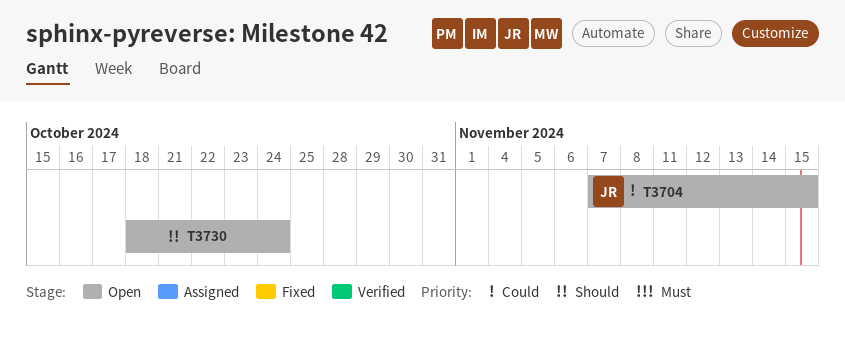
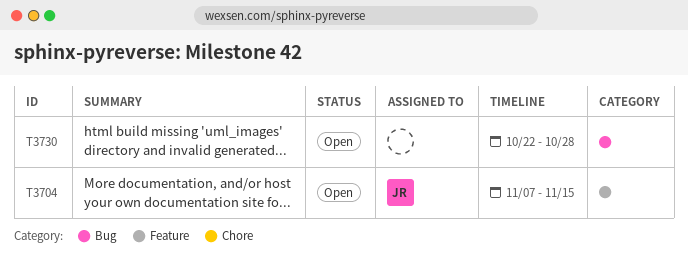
T3730, start: Oct 18 -> Oct 22
T3730, due: Oct 24 -> Oct 28

